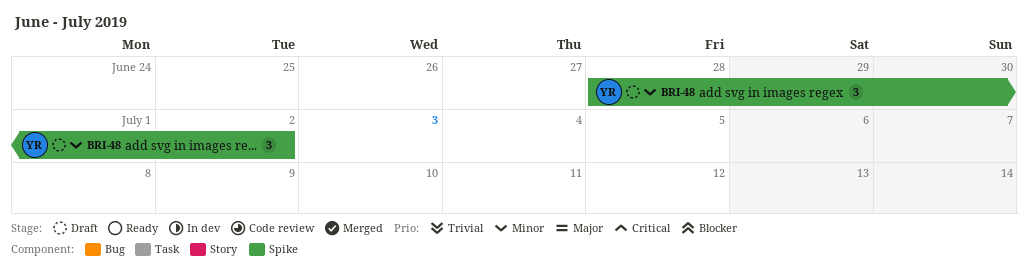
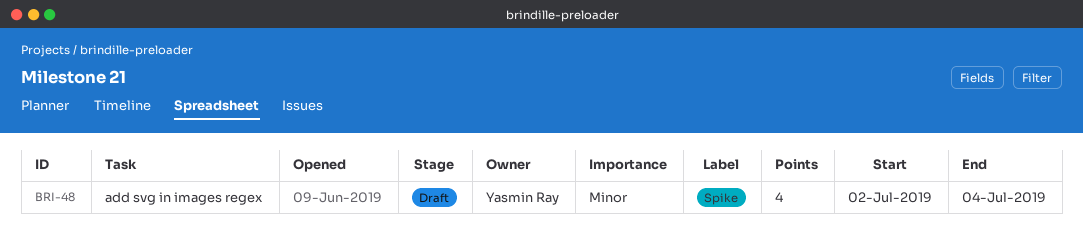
BRI-48, estimate: 3 -> 4
BRI-48, start: Jun 28 -> Jul 2
BRI-48, due: Jul 2 -> Jul 4

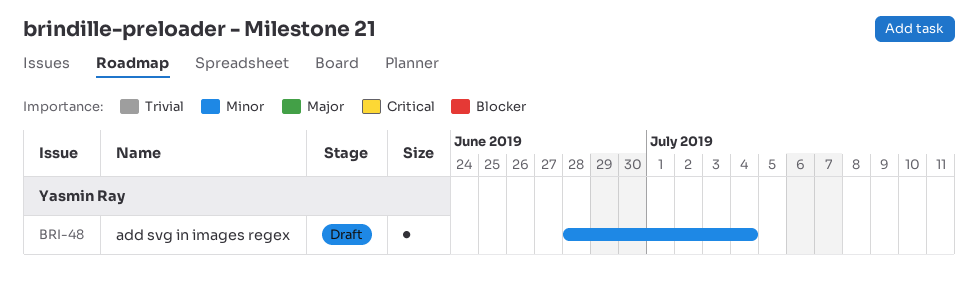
BRI-48, estimate: 4 -> 1
BRI-48, start: Jul 2 -> Jun 28

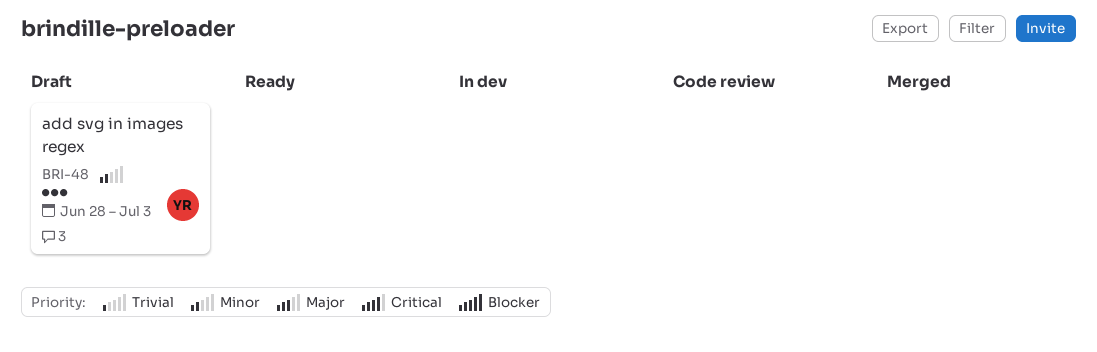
BRI-48, estimate: 1 -> 3
BRI-48, due: Jul 4 -> Jul 3

